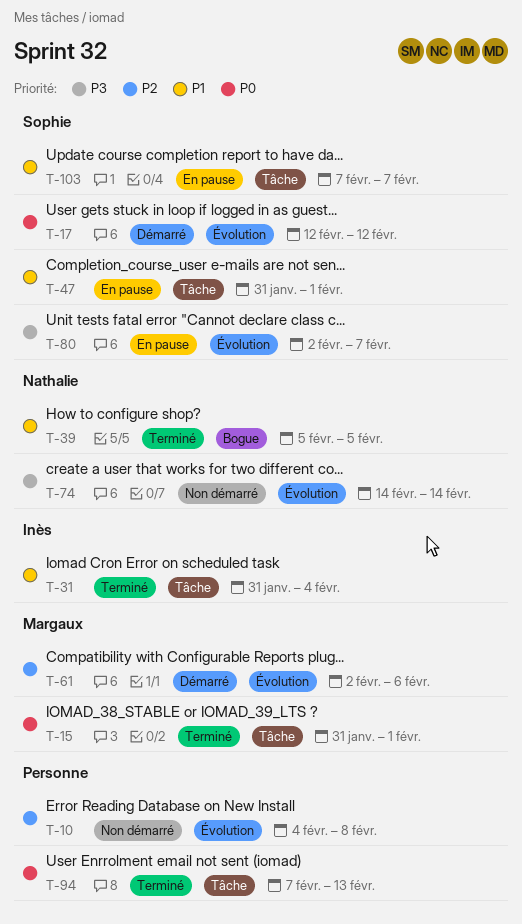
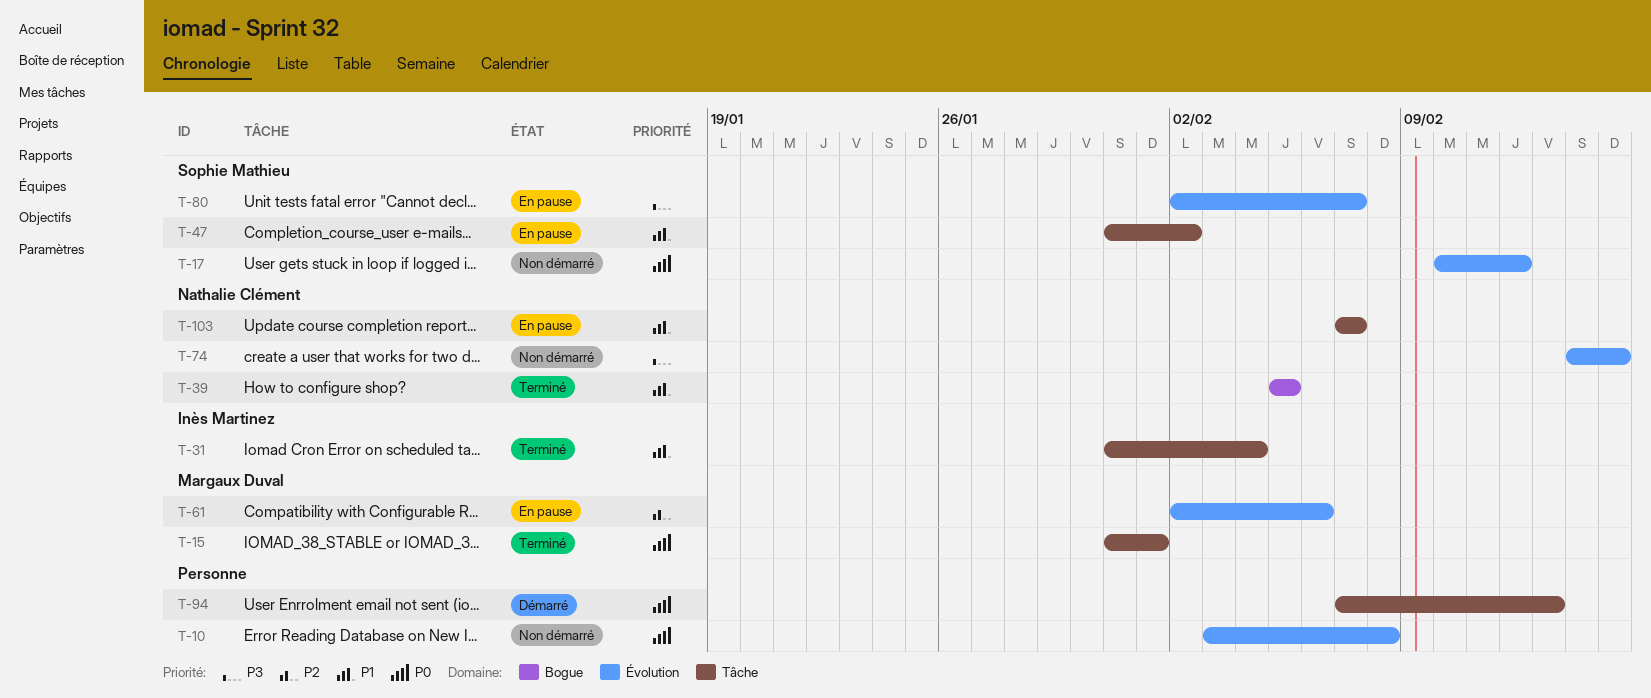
T-10, priority: P2 -> P0
T-10, start: Feb 4 -> Feb 3
T-17, status: Démarré -> Non démarré
T-17, start: Feb 12 -> Feb 10
T-47, due: Feb 1 -> Feb 2
T-61, status: Démarré -> En pause
T-74, due: Feb 14 -> Feb 15
T-94, status: Terminé -> Démarré
T-103, owner: Sophie Mathieu -> Nathalie Clément

